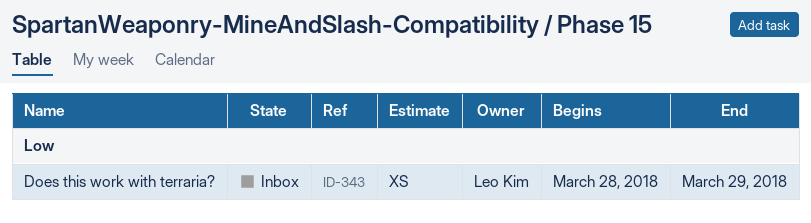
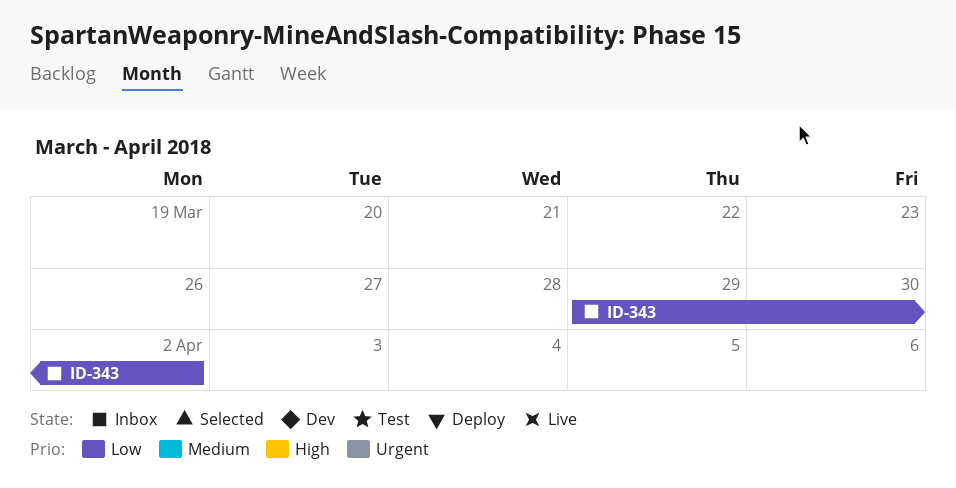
ID-343, start: Mar 28 -> Mar 29
ID-343, due: Mar 29 -> Apr 2

